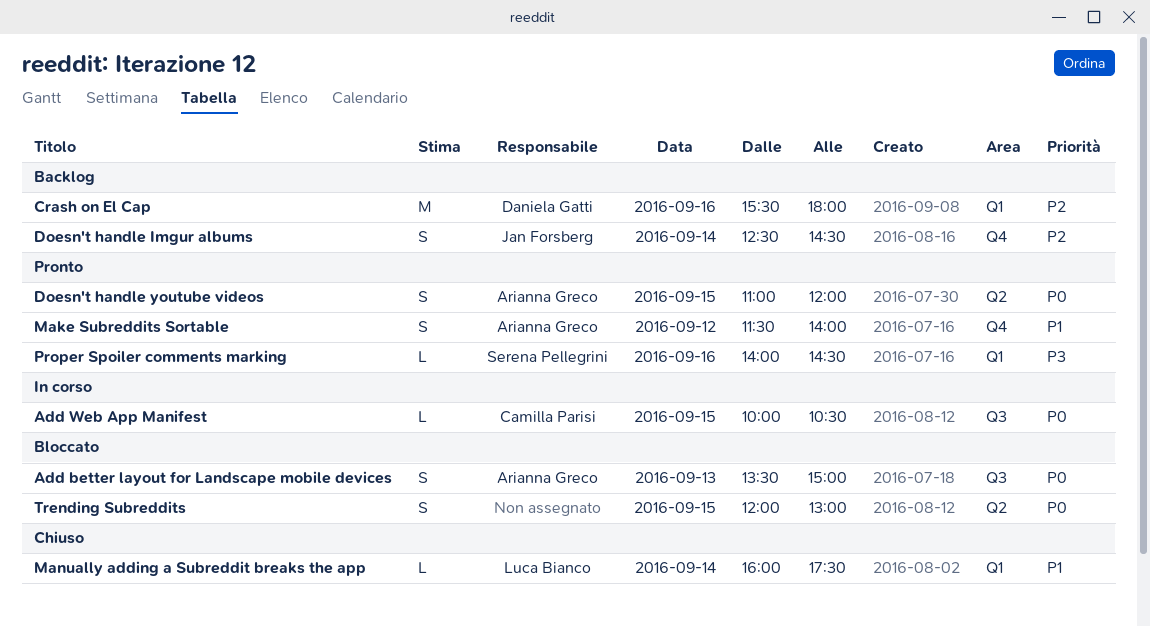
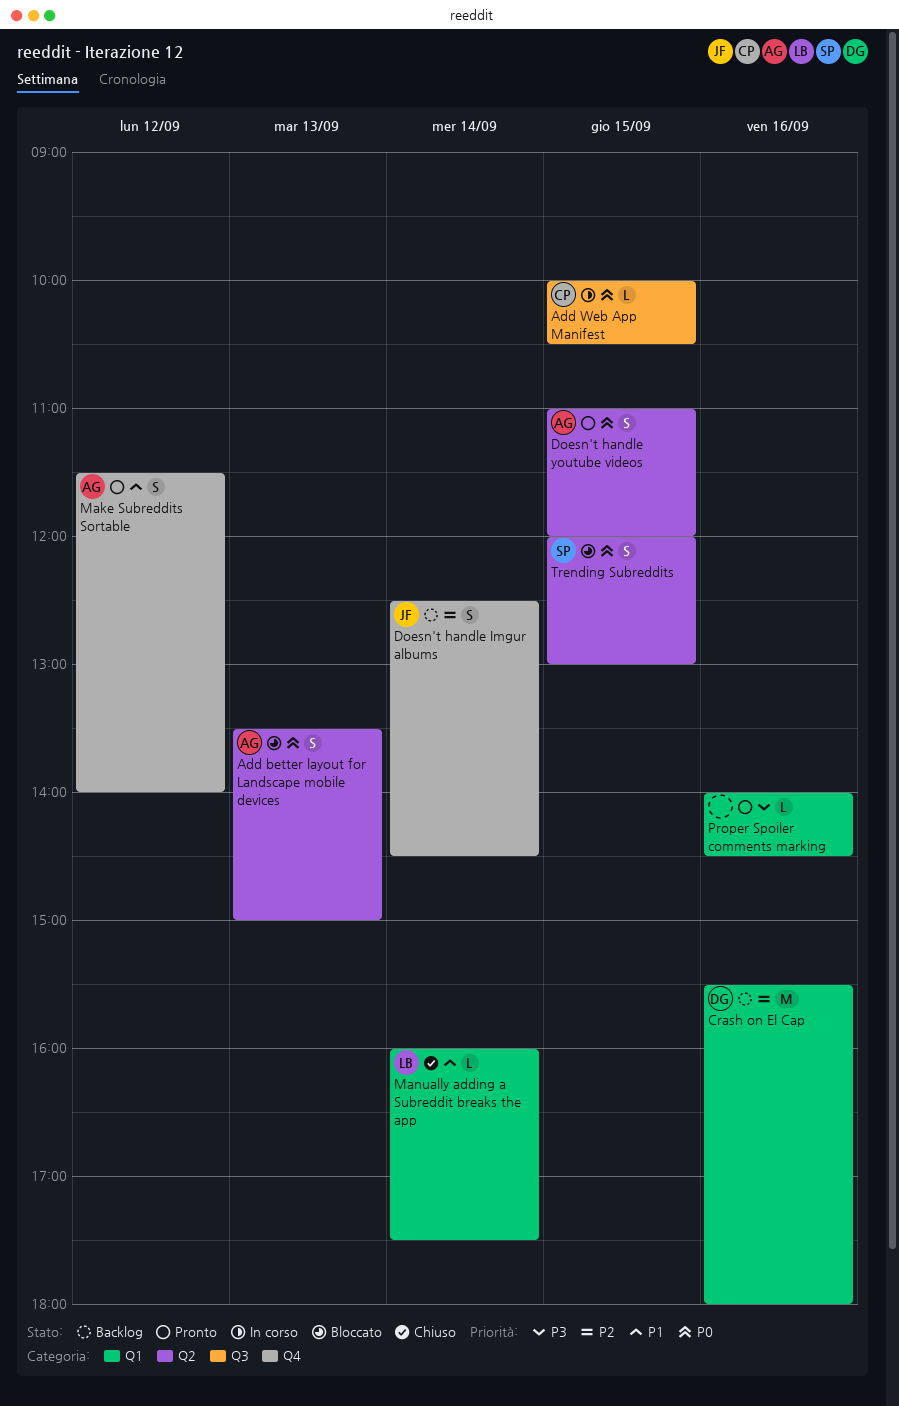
Add better layout for Landscape mobile devices, label: Q3 -> Q2
Proper Spoiler comments marking, owner: Serena Pellegrini -> none
Trending Subreddits, owner: none -> Serena Pellegrini

